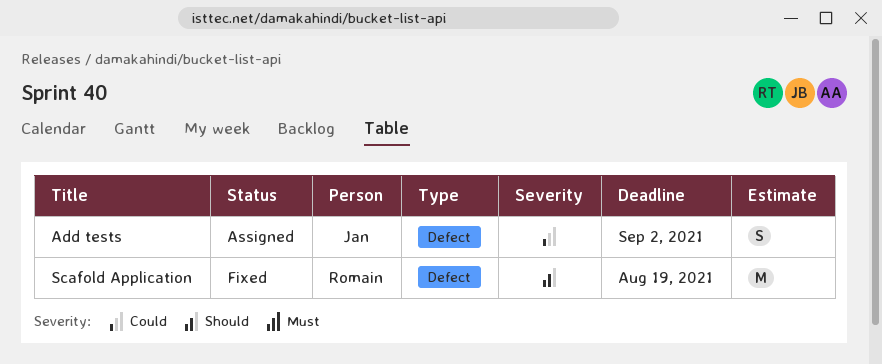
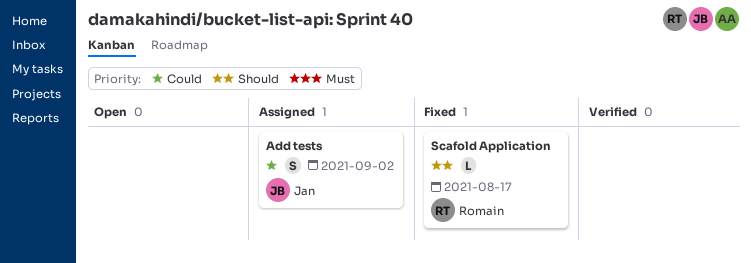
Scafold Application, estimate: M -> L
Scafold Application, due: Aug 19 -> Aug 17

